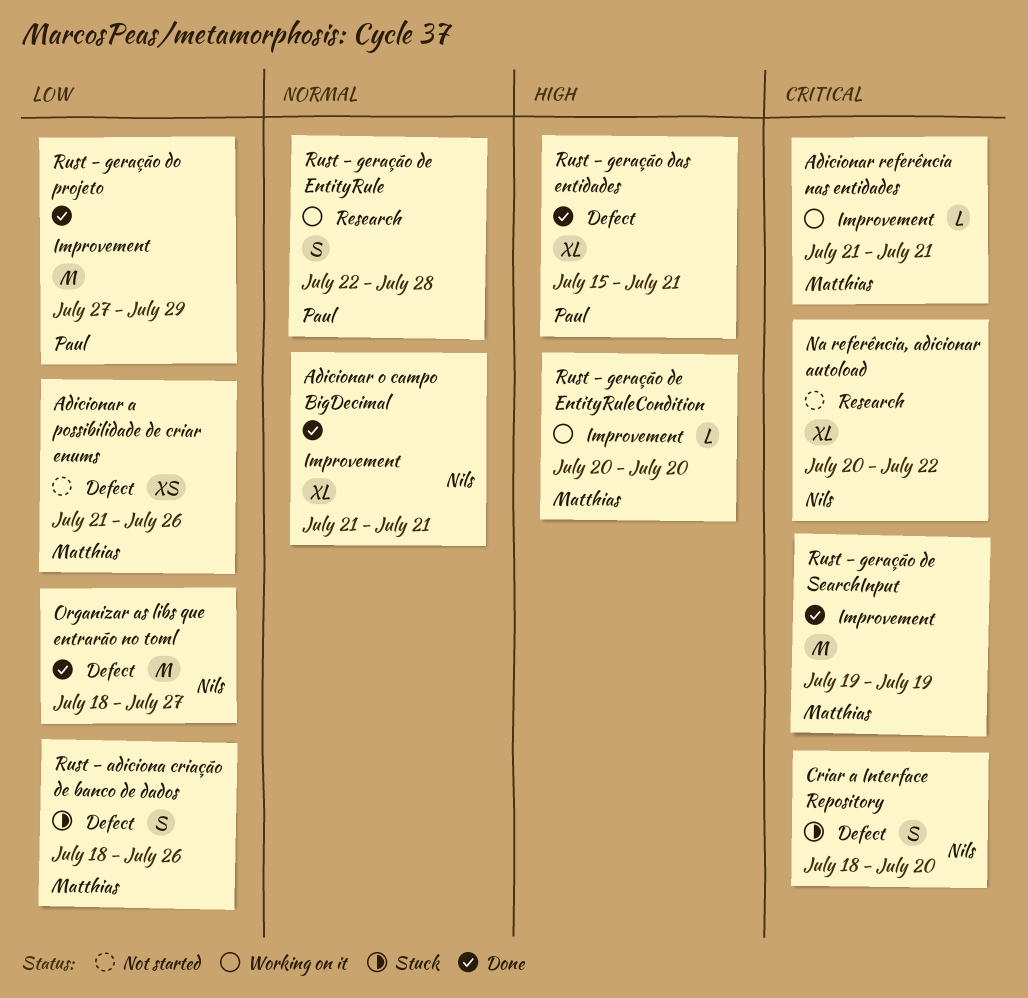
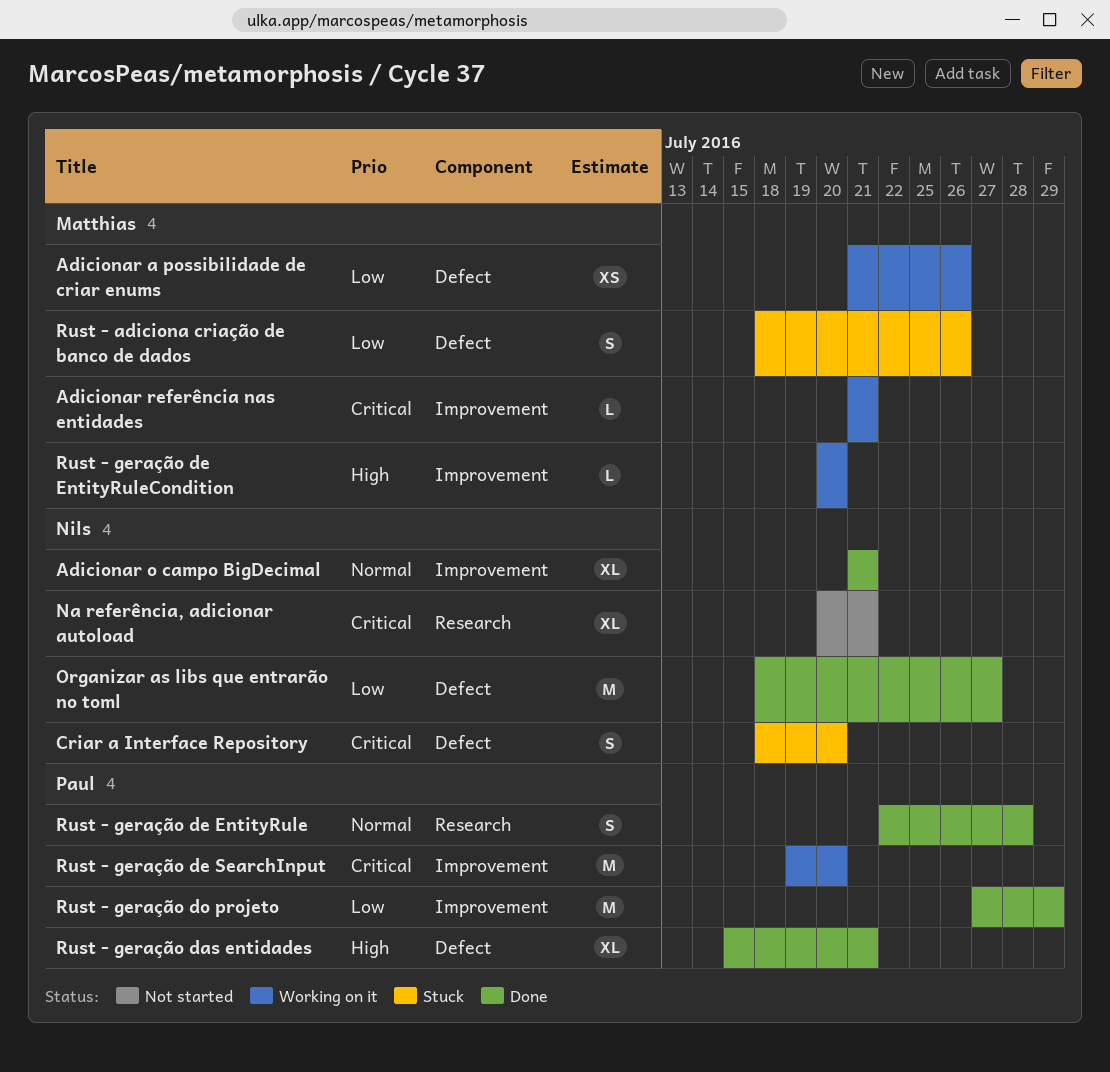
Adicionar a possibilidade de criar enums, status: Not started -> Working on it
Na referência, adicionar autoload, due: Jul 22 -> Jul 21
Rust - geração de EntityRule, status: Working on it -> Done
Rust - geração de SearchInput, status: Done -> Working on it
Rust - geração de SearchInput, owner: Matthias -> Paul
Rust - geração de SearchInput, due: Jul 19 -> Jul 20

